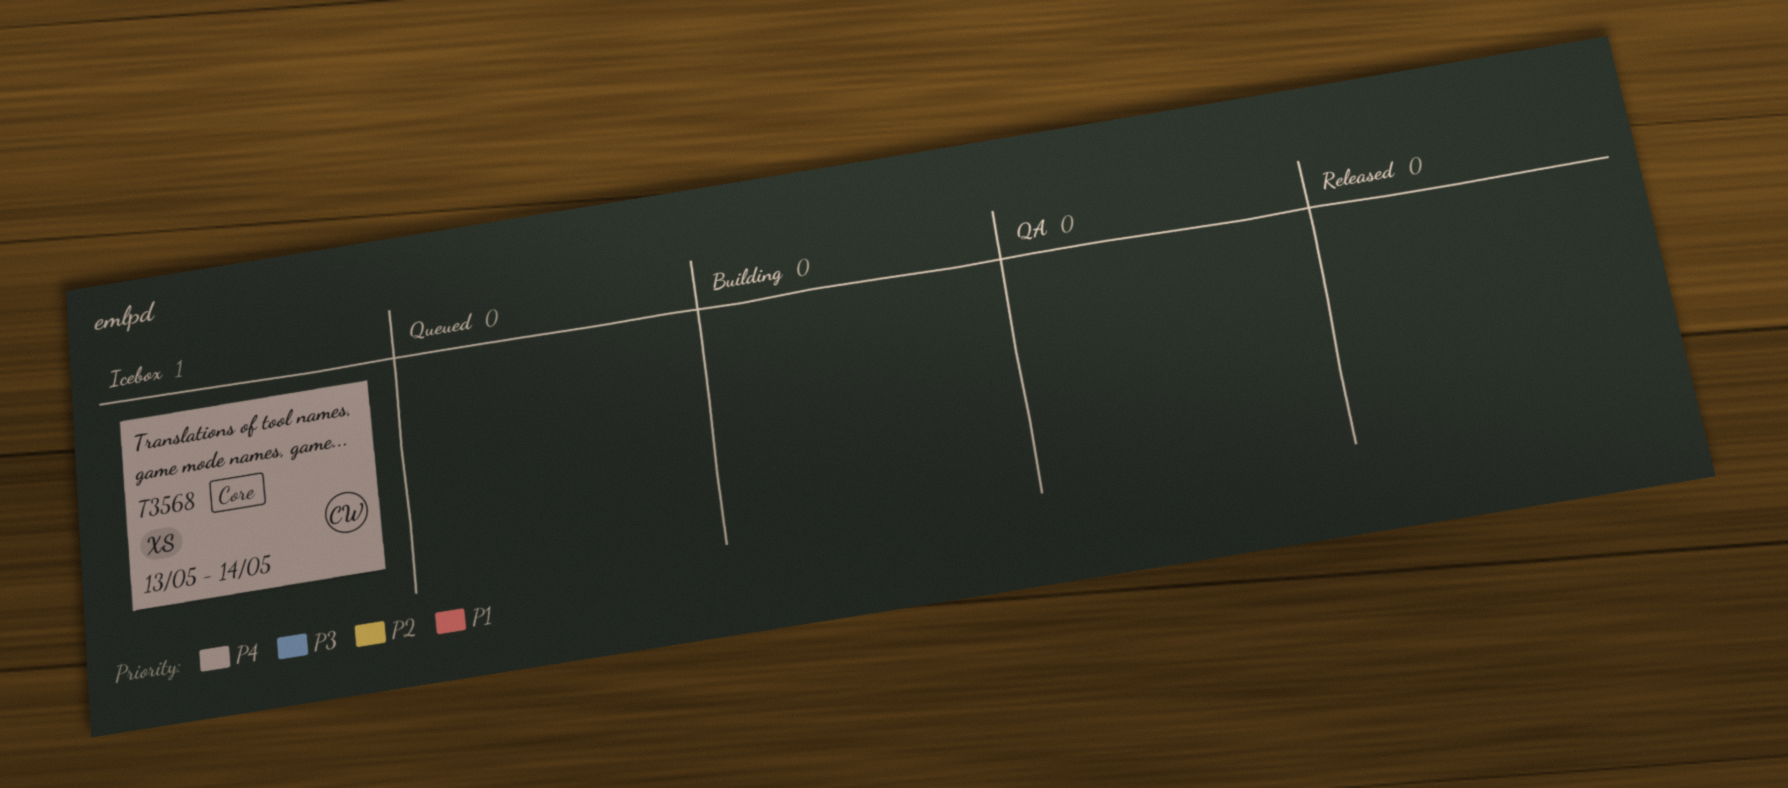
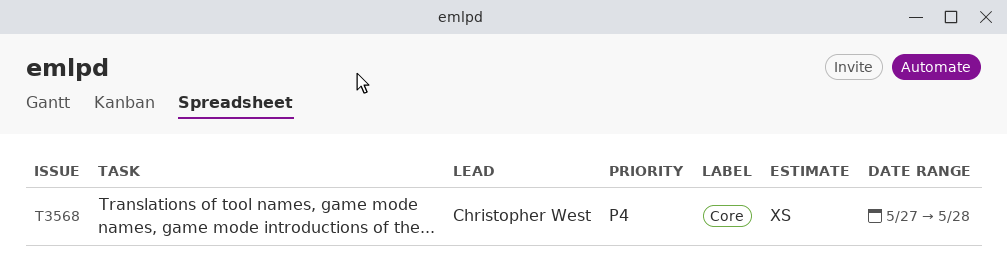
T3568, start: May 13 -> May 27
T3568, due: May 14 -> May 28

